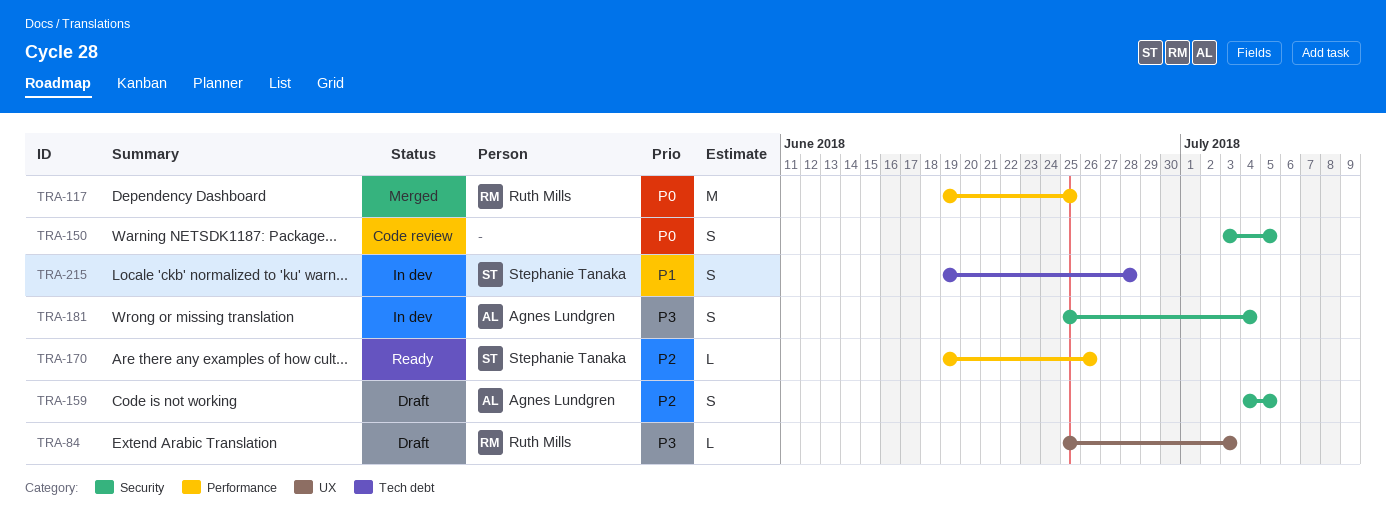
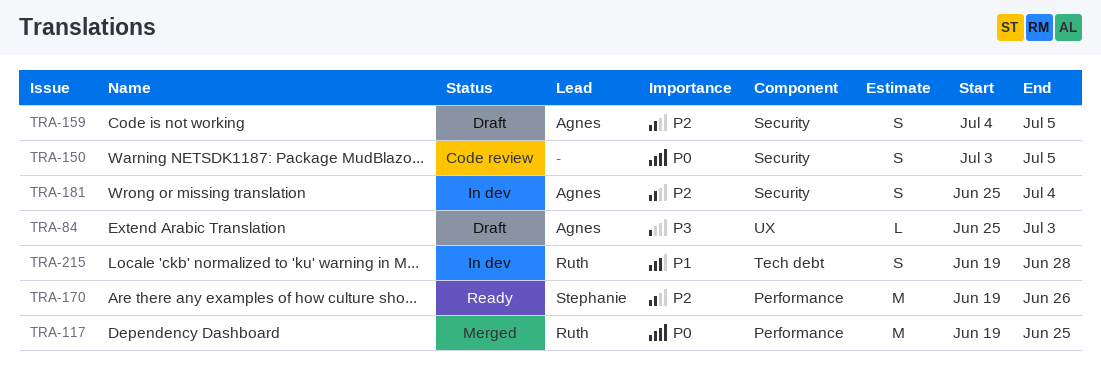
TRA-84, owner: Ruth Mills -> Agnes Lundgren
TRA-170, estimate: L -> M
TRA-181, priority: P3 -> P2
TRA-215, owner: Stephanie Tanaka -> Ruth Mills

